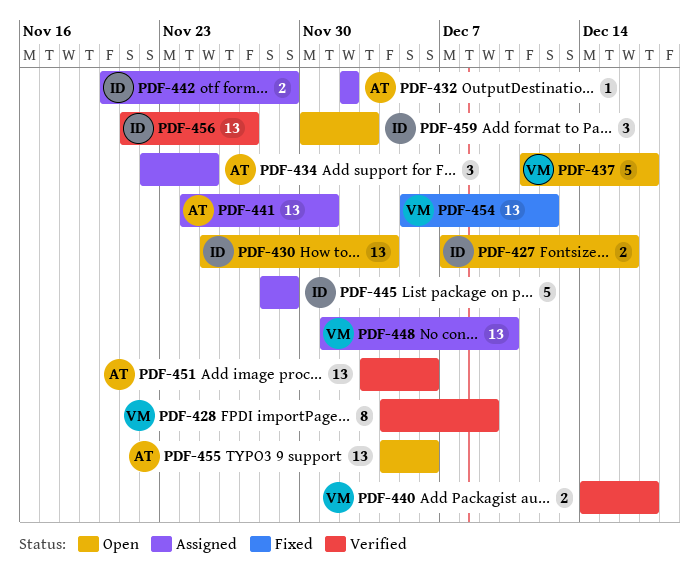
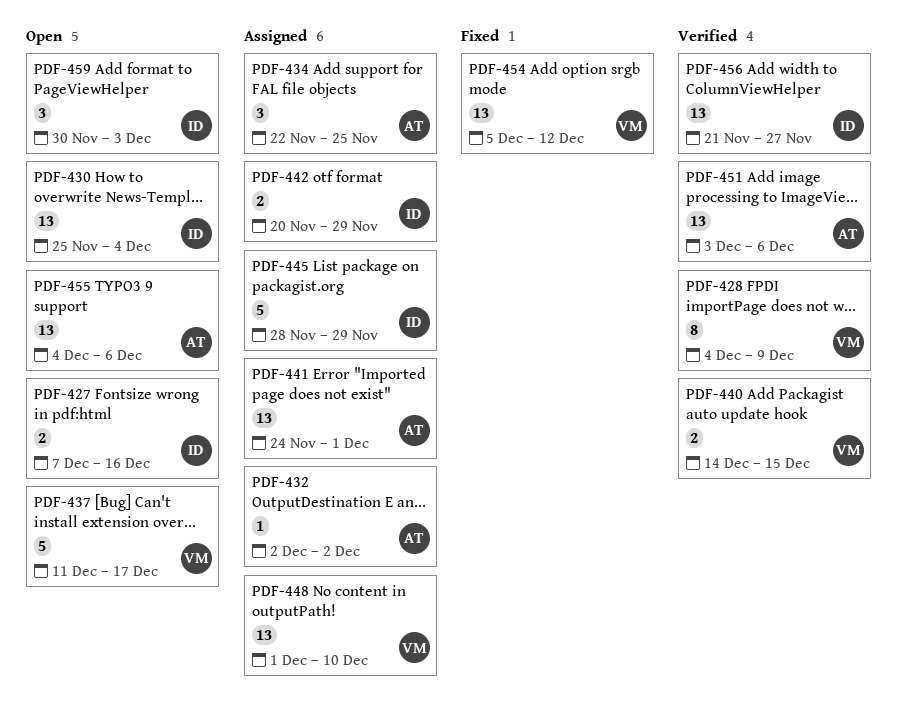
PDF-440, due: Dec 17 -> Dec 15

